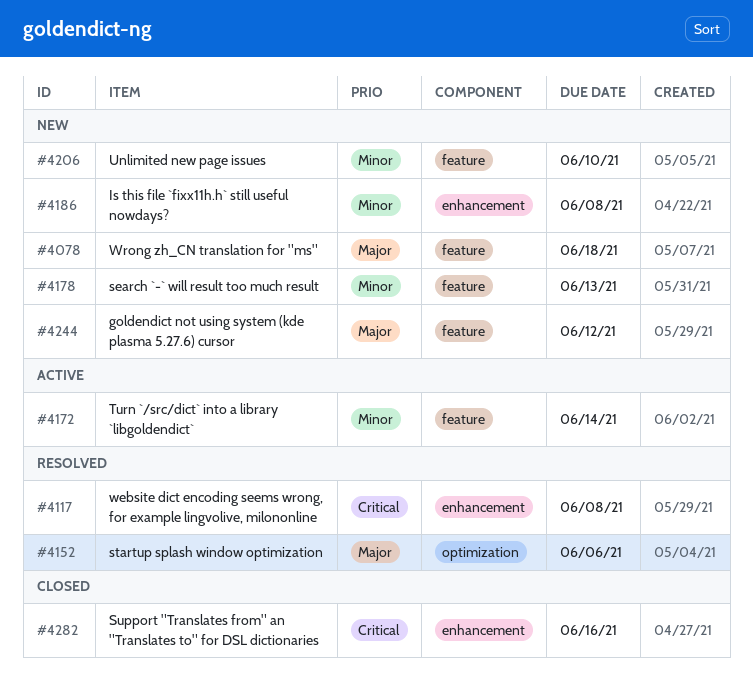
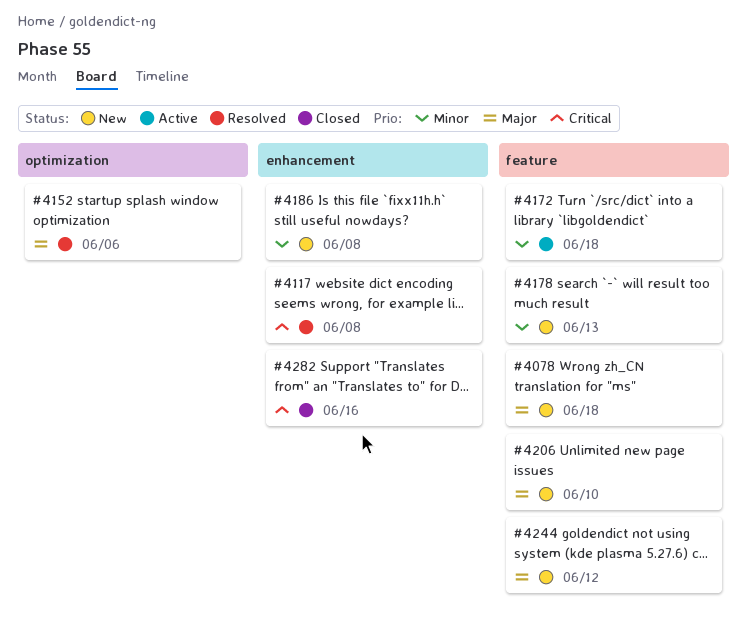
#4172, due: Jun 14 -> Jun 18
#4206, priority: Minor -> Major

